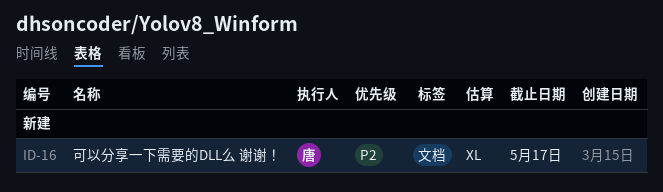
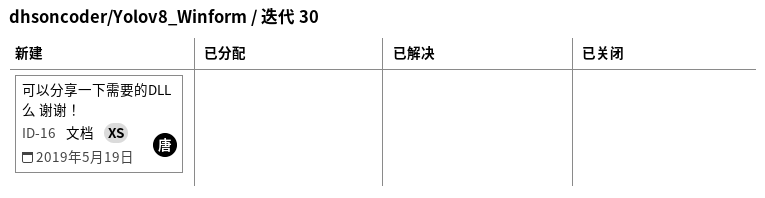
ID-16, estimate: XL -> XS
ID-16, due: May 17 -> May 19

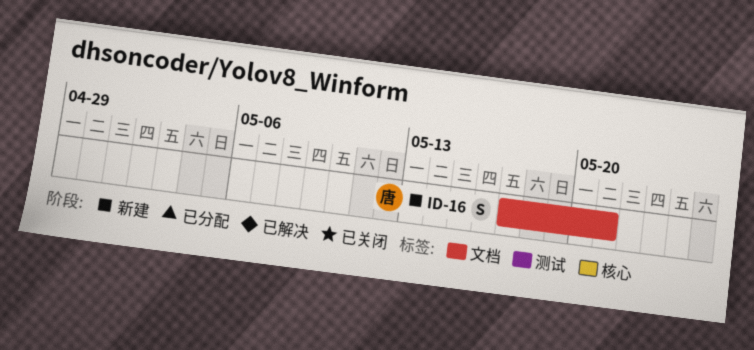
ID-16, estimate: XS -> S
ID-16, due: May 19 -> May 21

